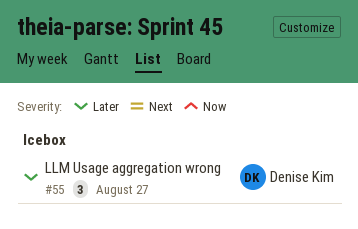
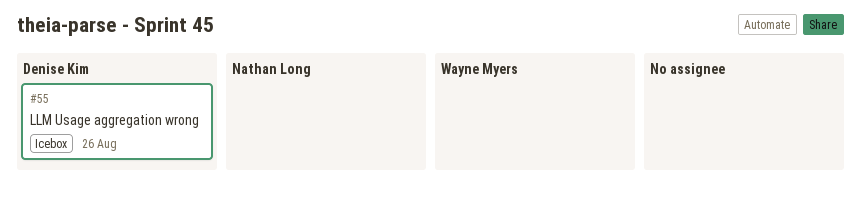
#55, due: Aug 27 -> Aug 26

